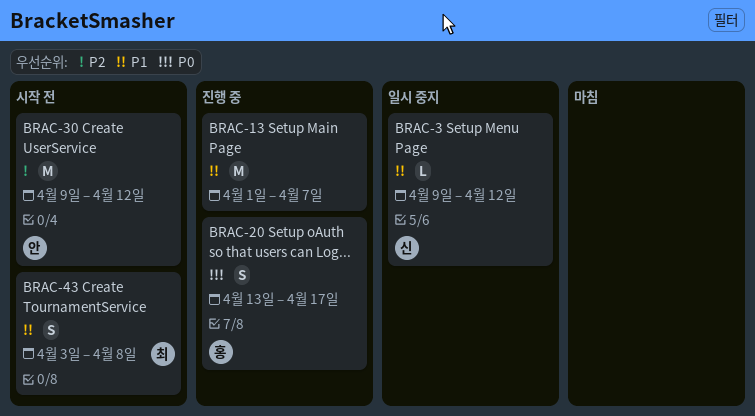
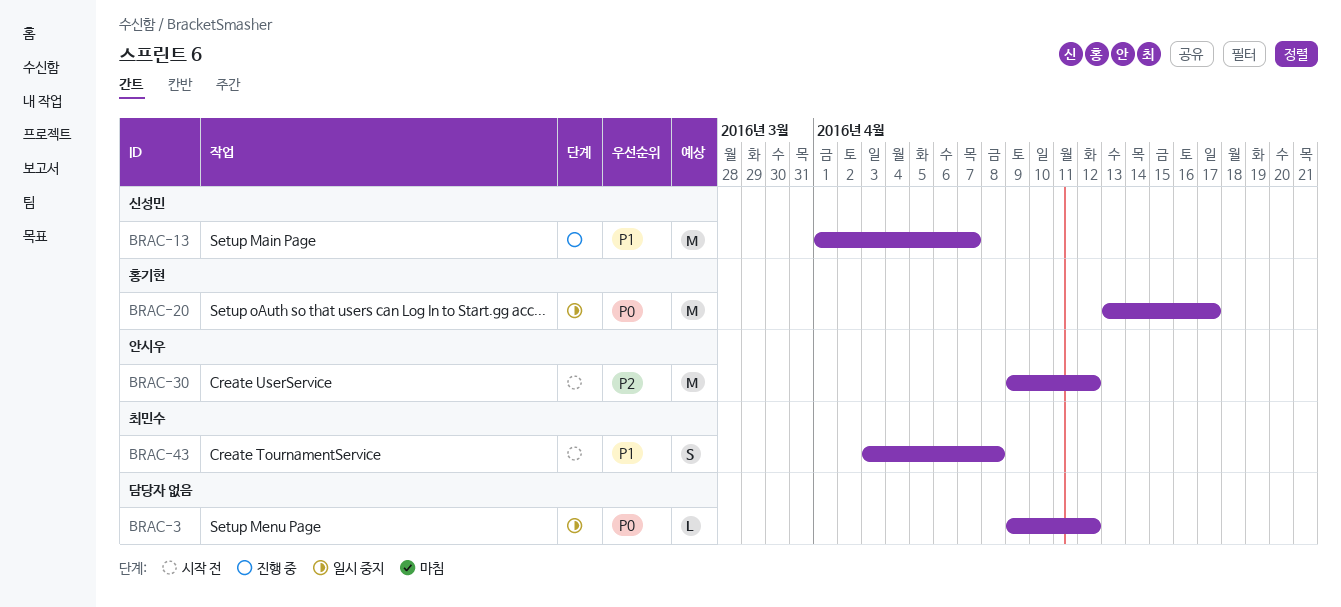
BRAC-3, owner: 신성민 -> none
BRAC-3, priority: P1 -> P0
BRAC-13, owner: none -> 신성민
BRAC-20, status: 진행 중 -> 일시 중지
BRAC-20, estimate: S -> M

